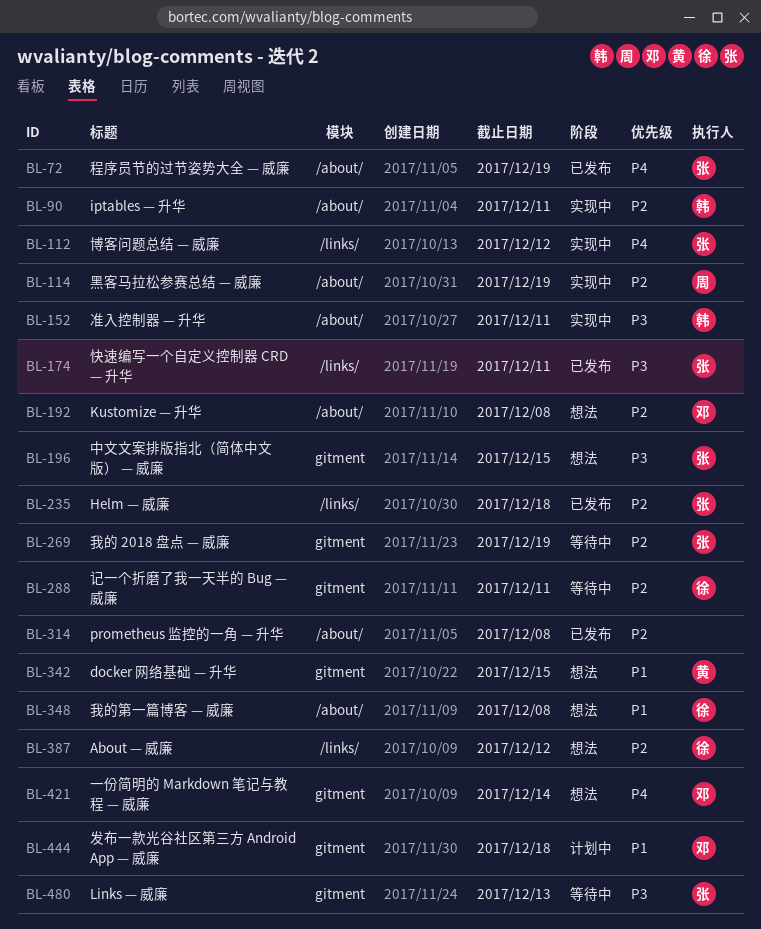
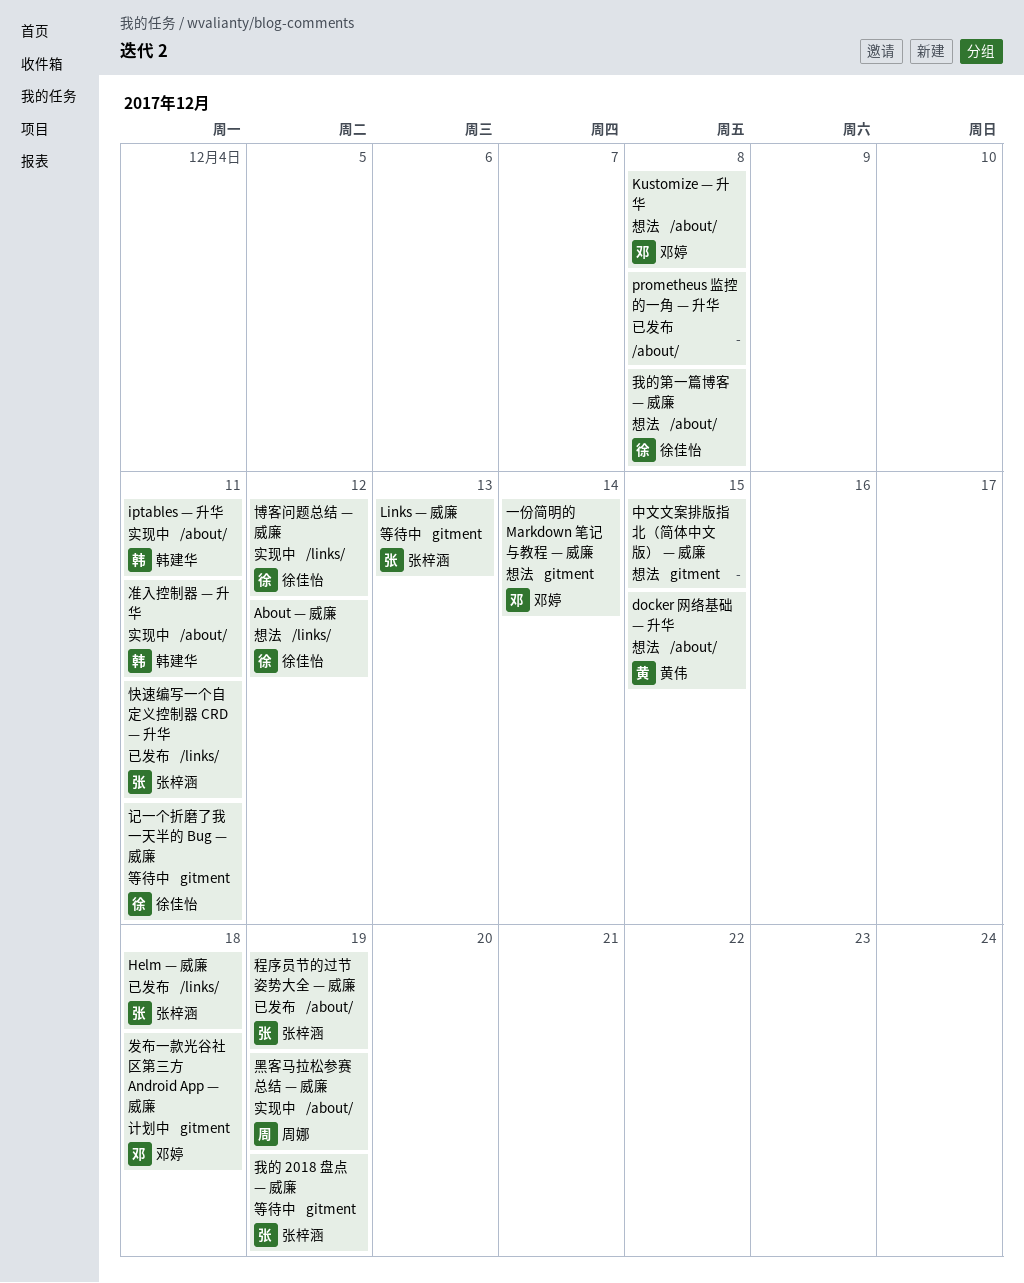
docker 网络基础 — 升华, label: gitment -> /about/
中文文案排版指北（简体中文版） — 威廉, owner: 张梓涵 -> none
博客问题总结 — 威廉, owner: 张梓涵 -> 徐佳怡

